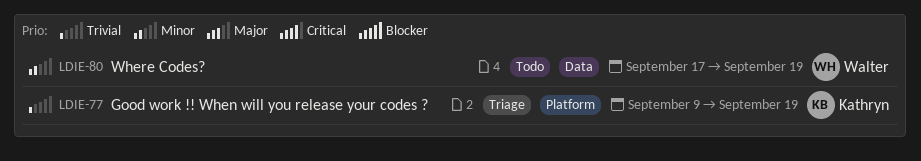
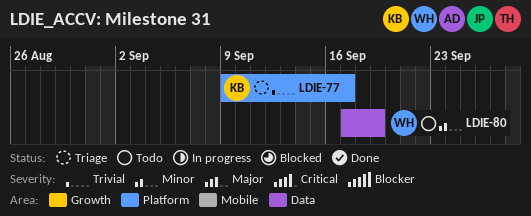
LDIE-77, due: Sep 19 -> Sep 17

